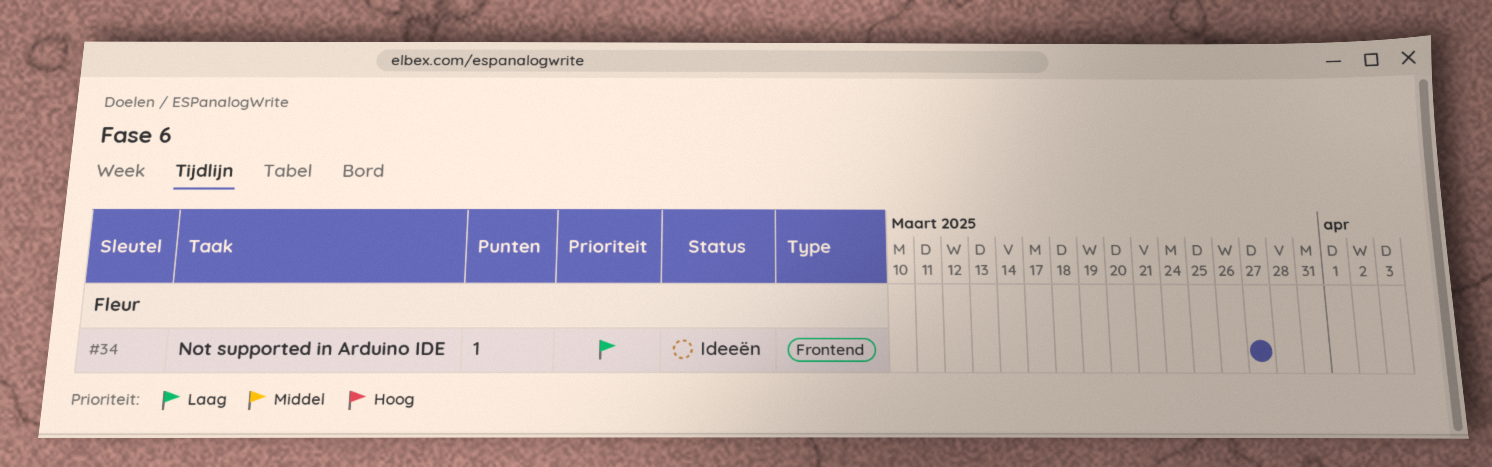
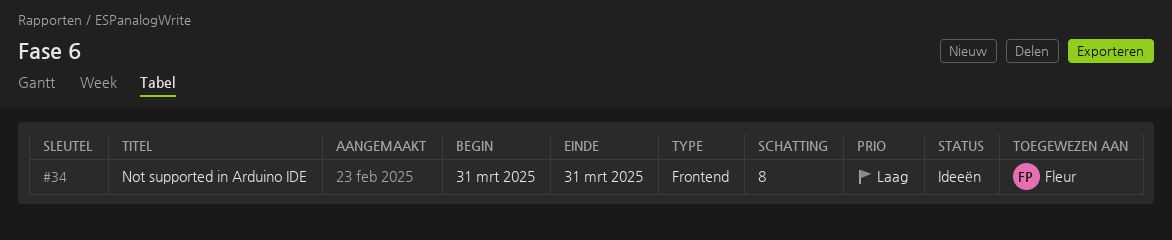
#34, estimate: 1 -> 8
#34, start: Mar 27 -> Mar 31
#34, due: Mar 27 -> Mar 31

